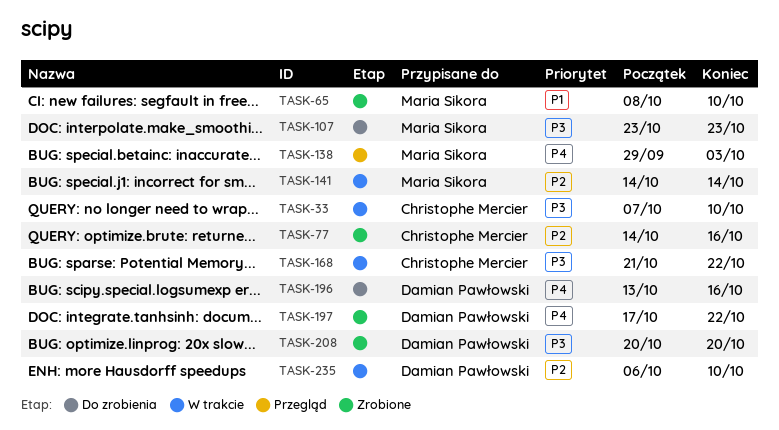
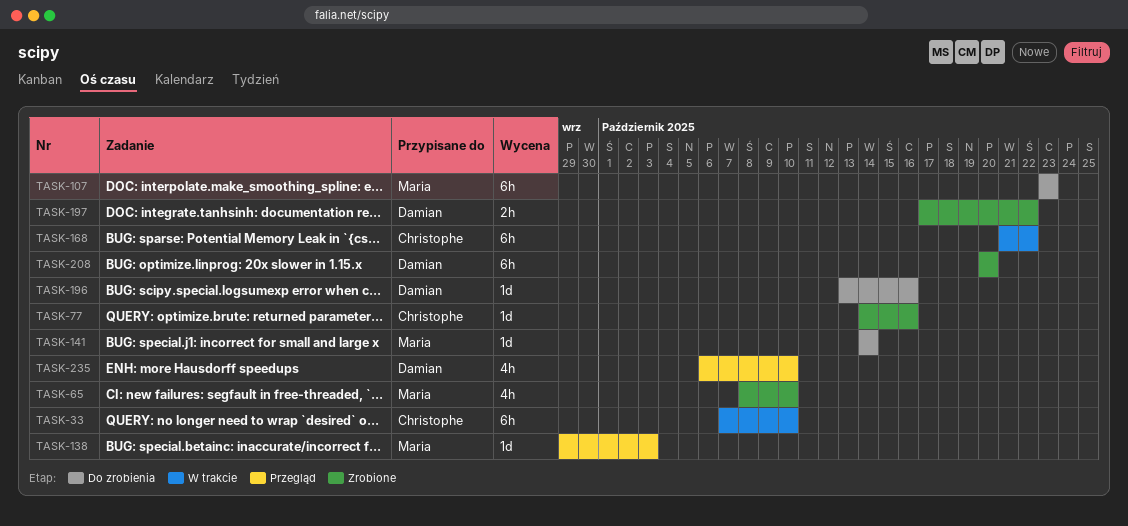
TASK-141, status: W trakcie -> Do zrobienia
TASK-235, status: W trakcie -> Przegląd

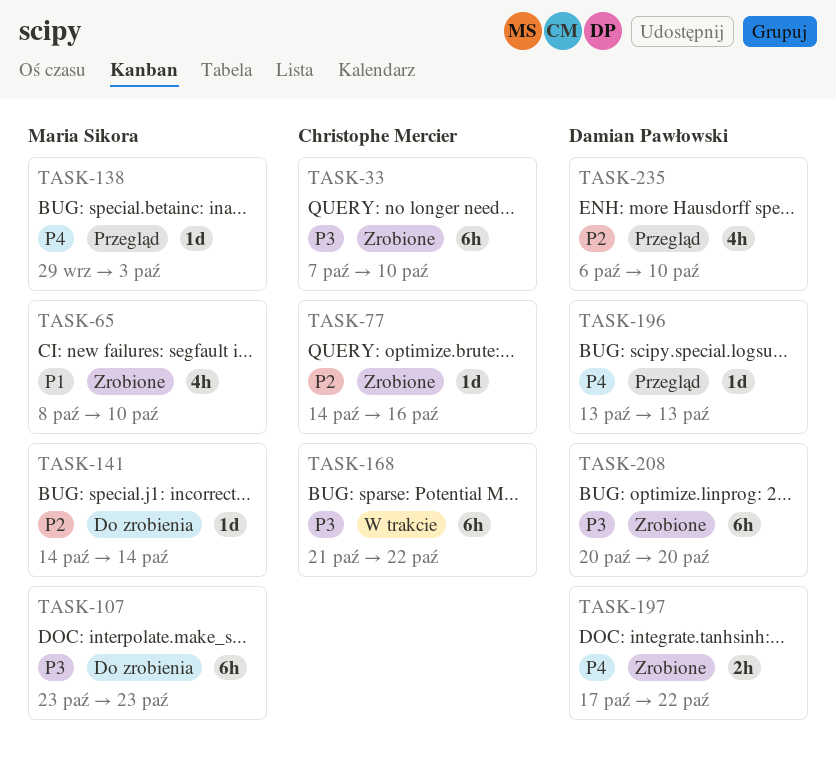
TASK-33, status: W trakcie -> Zrobione
TASK-196, status: Do zrobienia -> Przegląd
TASK-196, due: Oct 16 -> Oct 13

